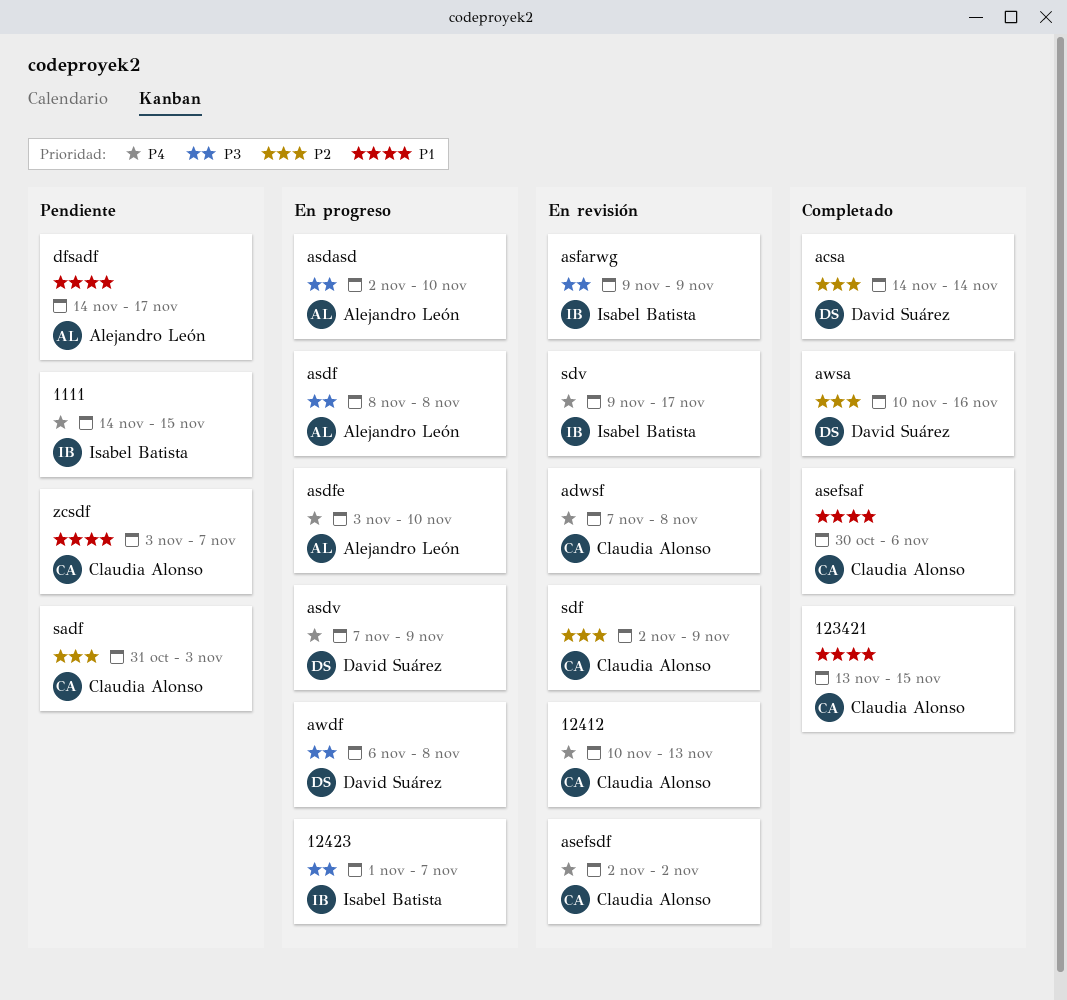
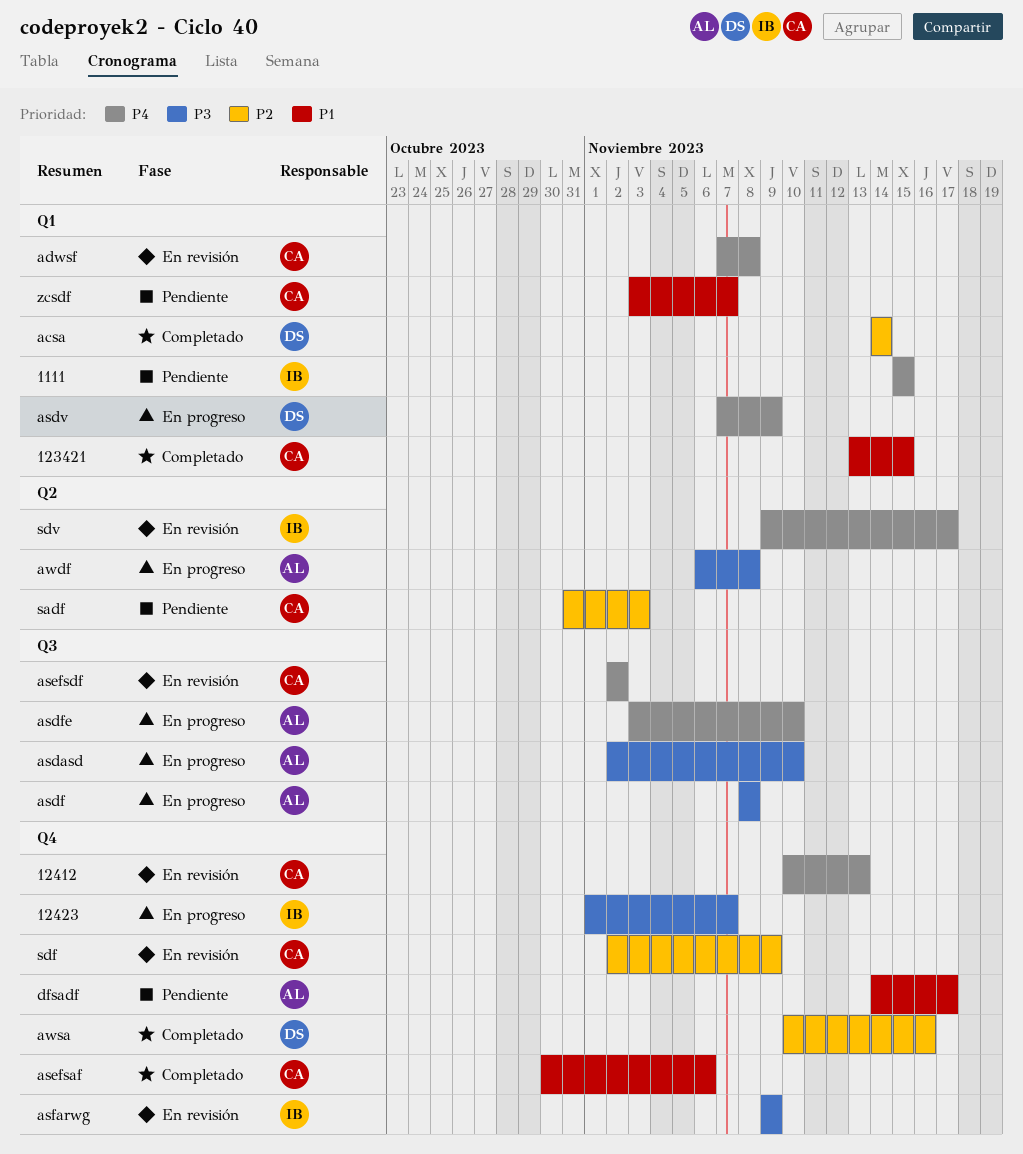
1111, start: Nov 14 -> Nov 15
awdf, owner: David Suárez -> Alejandro León

